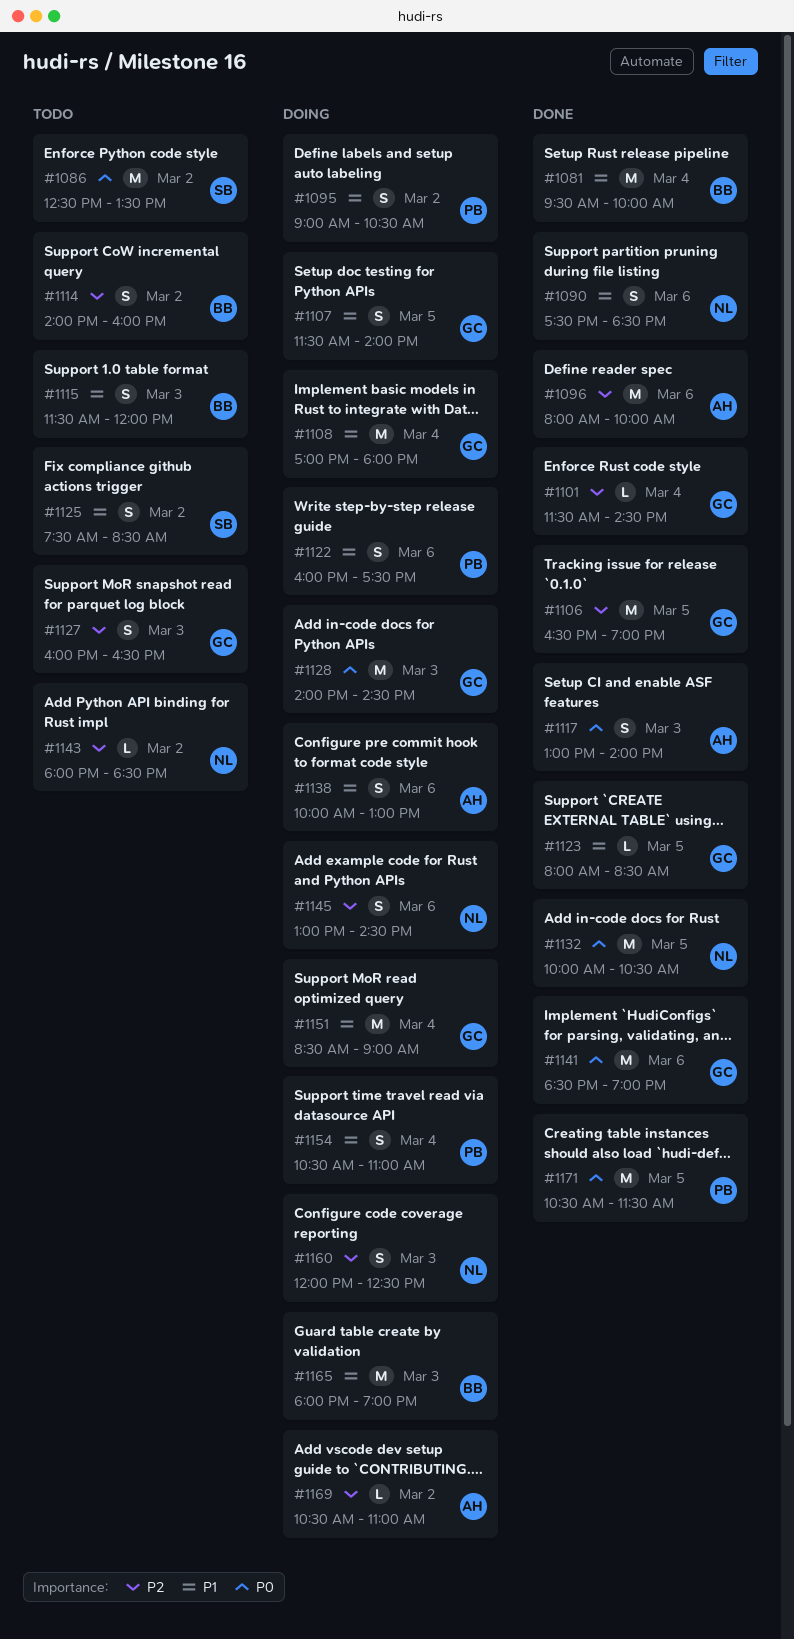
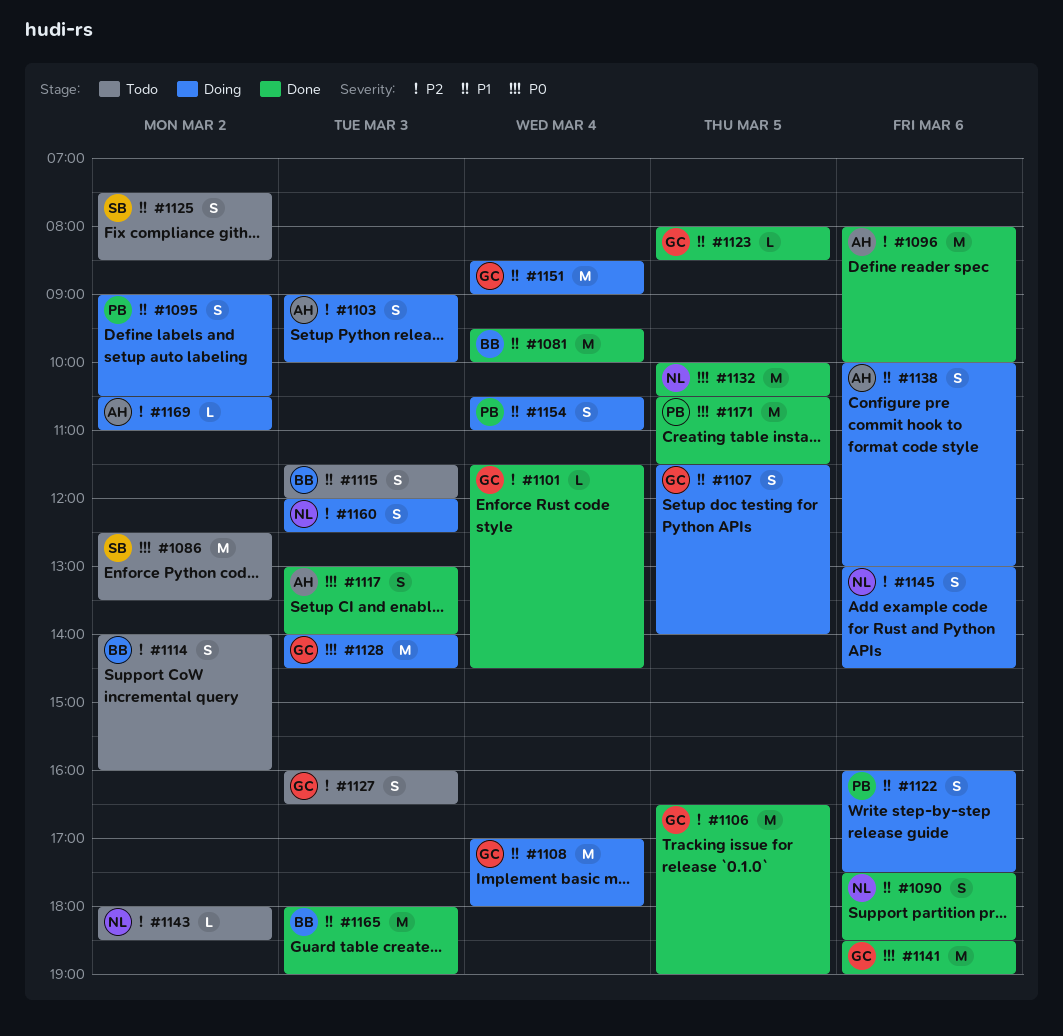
#1103: none -> present
#1165, status: Doing -> Done

